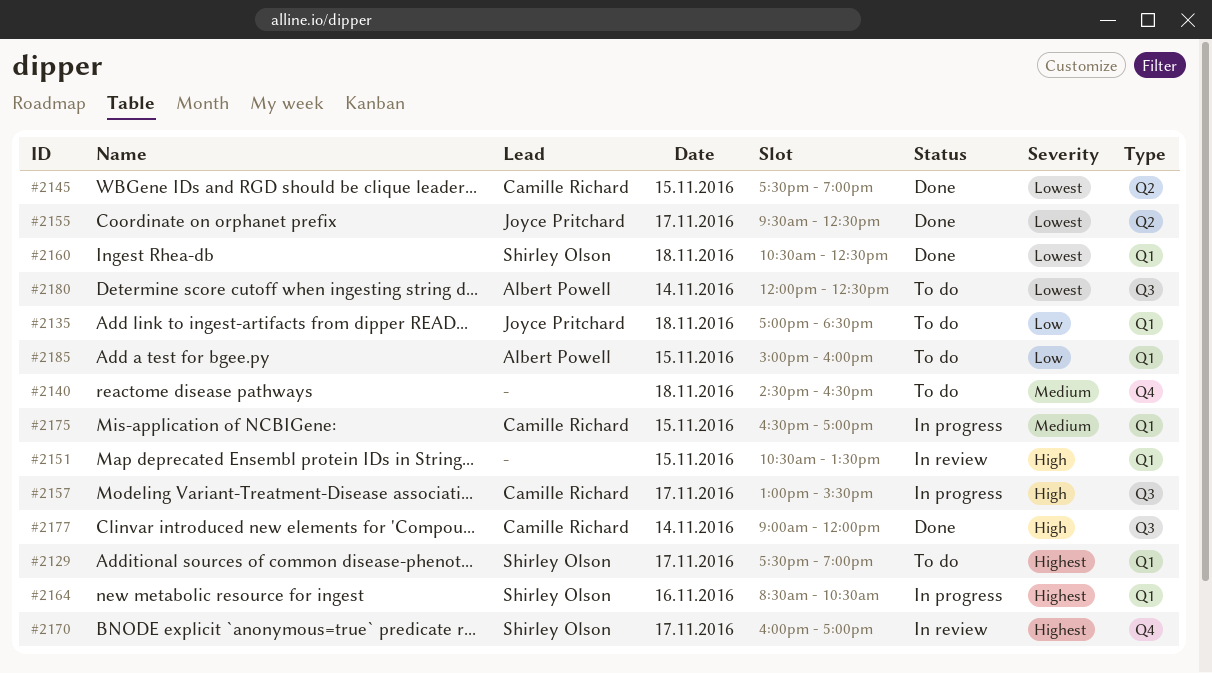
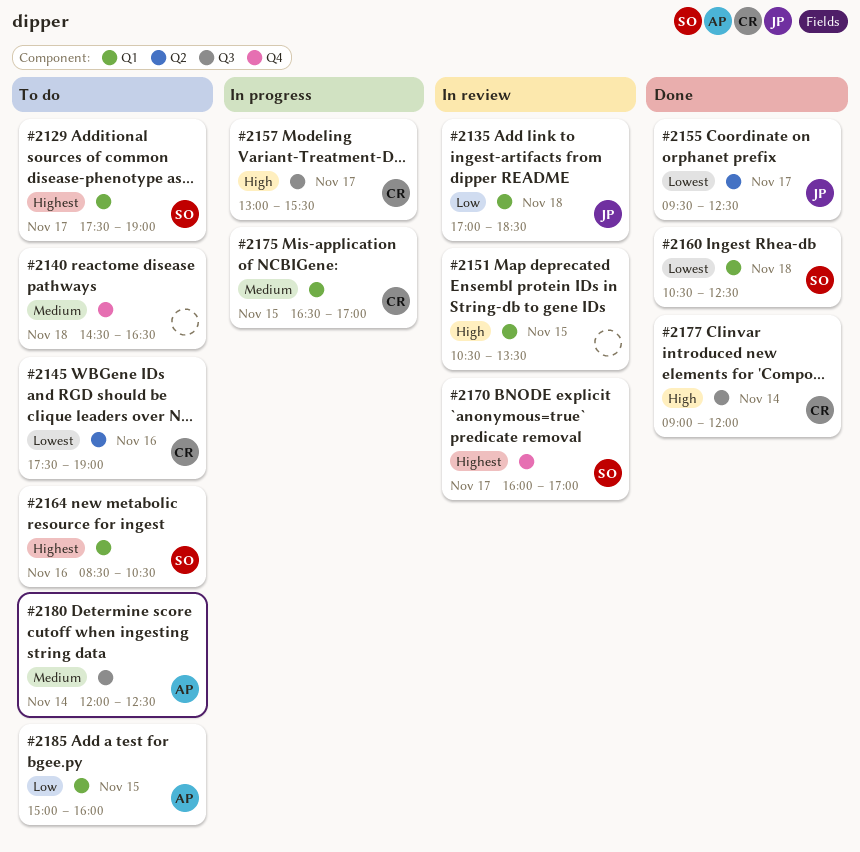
#2135, status: To do -> In review
#2145, status: Done -> To do
#2145, day: Nov 15 -> Nov 16
#2164, status: In progress -> To do
#2180, priority: Lowest -> Medium

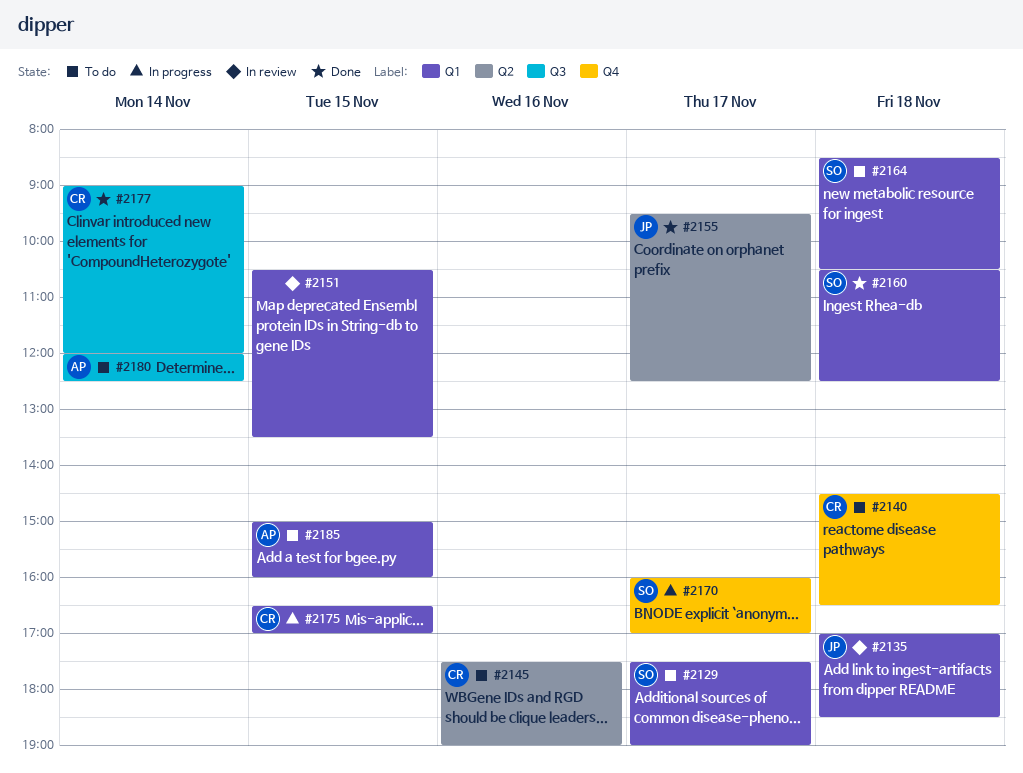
#2140, owner: none -> CR
#2157: present -> none
#2164, day: Nov 16 -> Nov 18
#2170, status: In review -> In progress

